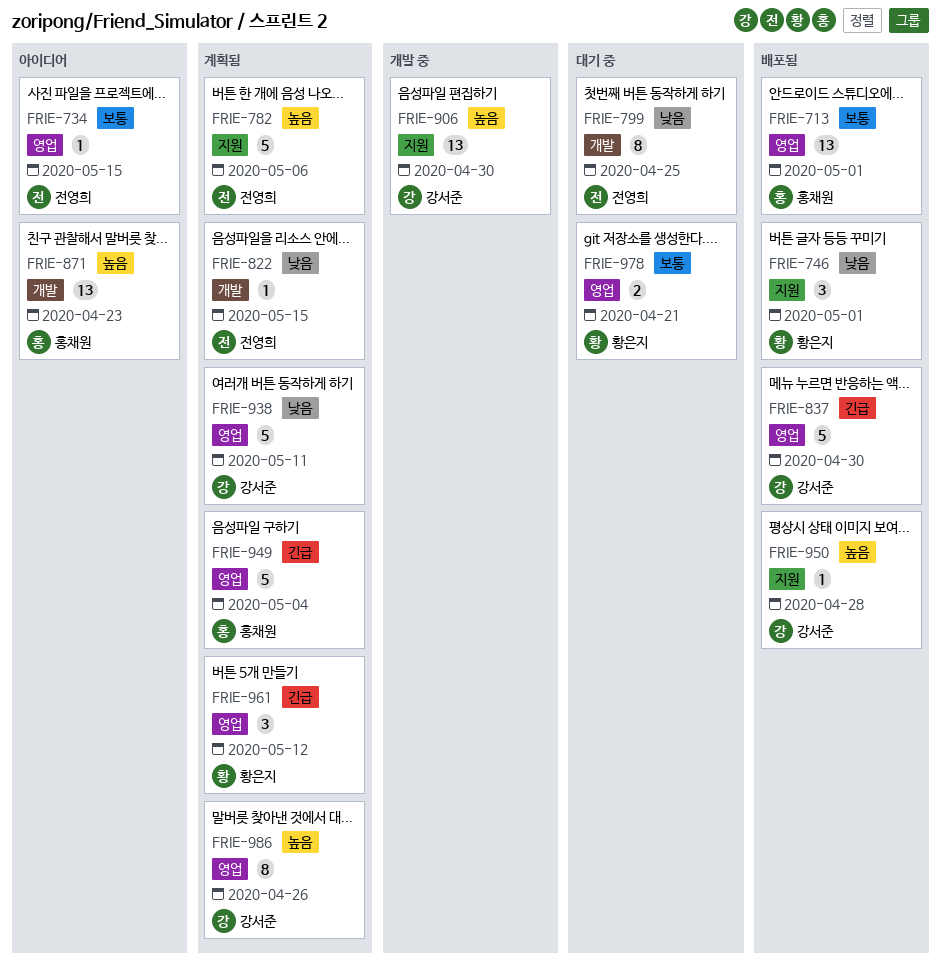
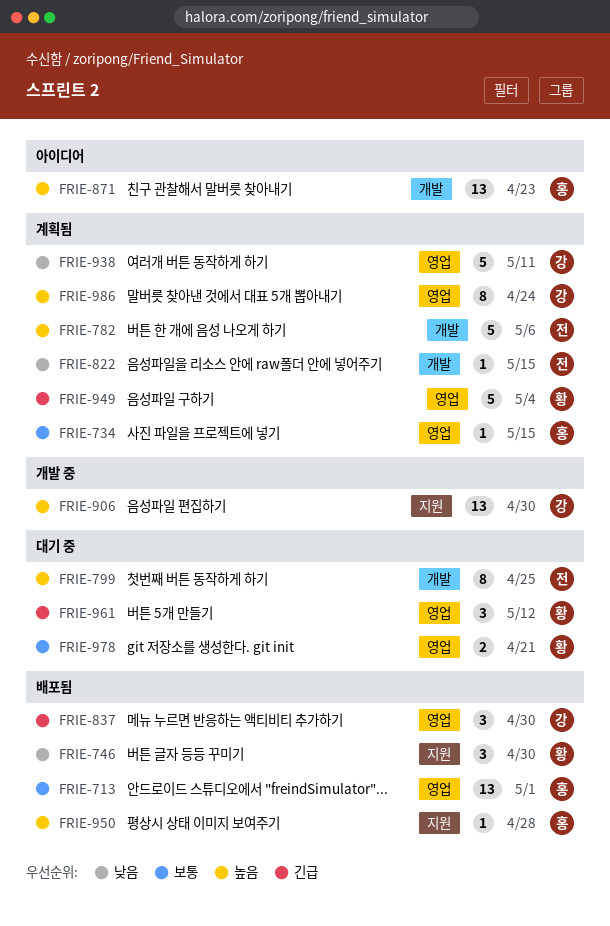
FRIE-734, status: 아이디어 -> 계획됨
FRIE-734, owner: 전영희 -> 홍채원
FRIE-746, due: May 1 -> Apr 30
FRIE-782, label: 지원 -> 개발
FRIE-799, priority: 낮음 -> 높음
FRIE-837, estimate: 5 -> 3
FRIE-949, owner: 홍채원 -> 황은지
FRIE-950, owner: 강서준 -> 홍채원
FRIE-961, status: 계획됨 -> 대기 중
FRIE-986, due: Apr 26 -> Apr 24

